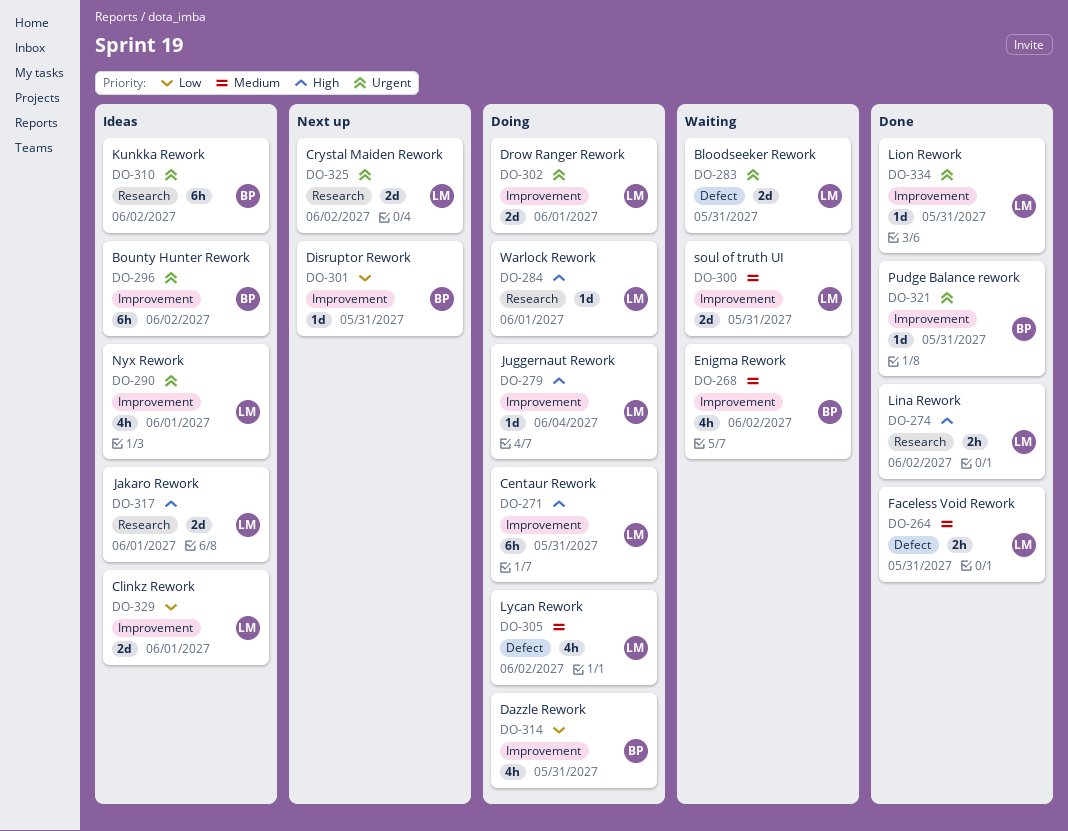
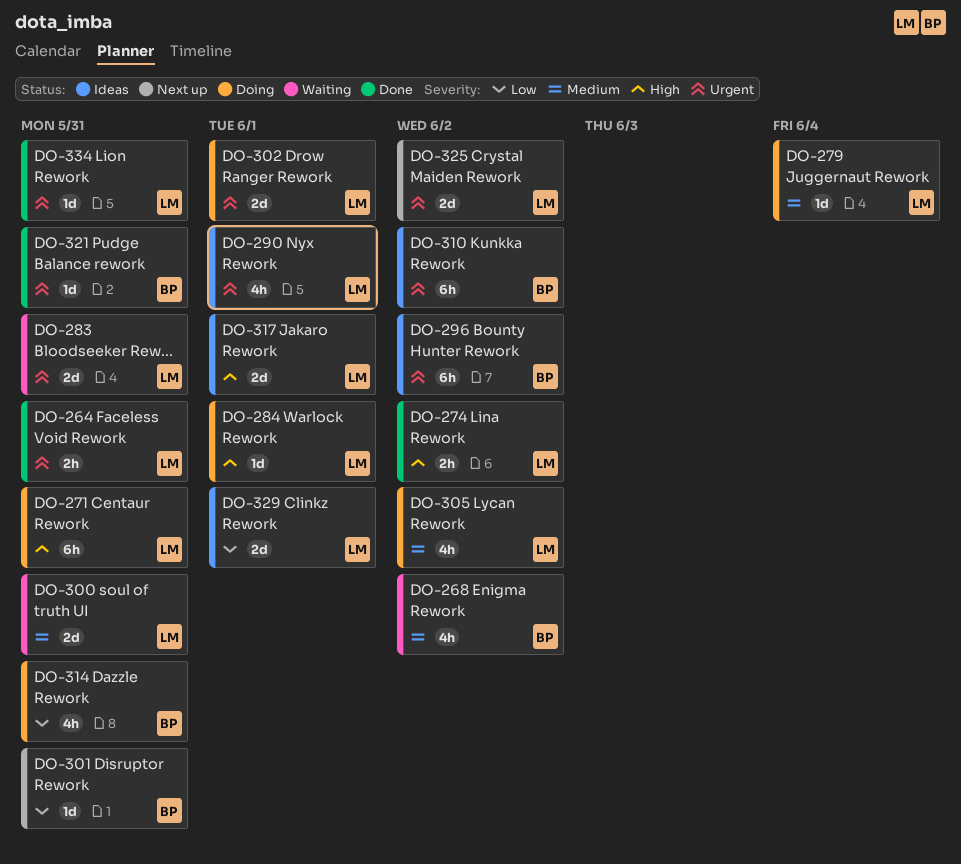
DO-264, priority: Medium -> Urgent
DO-279, priority: High -> Medium

